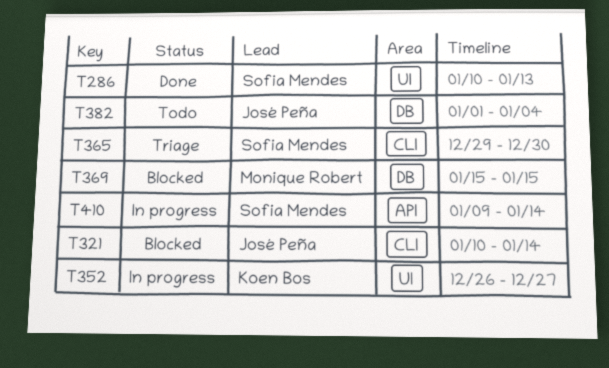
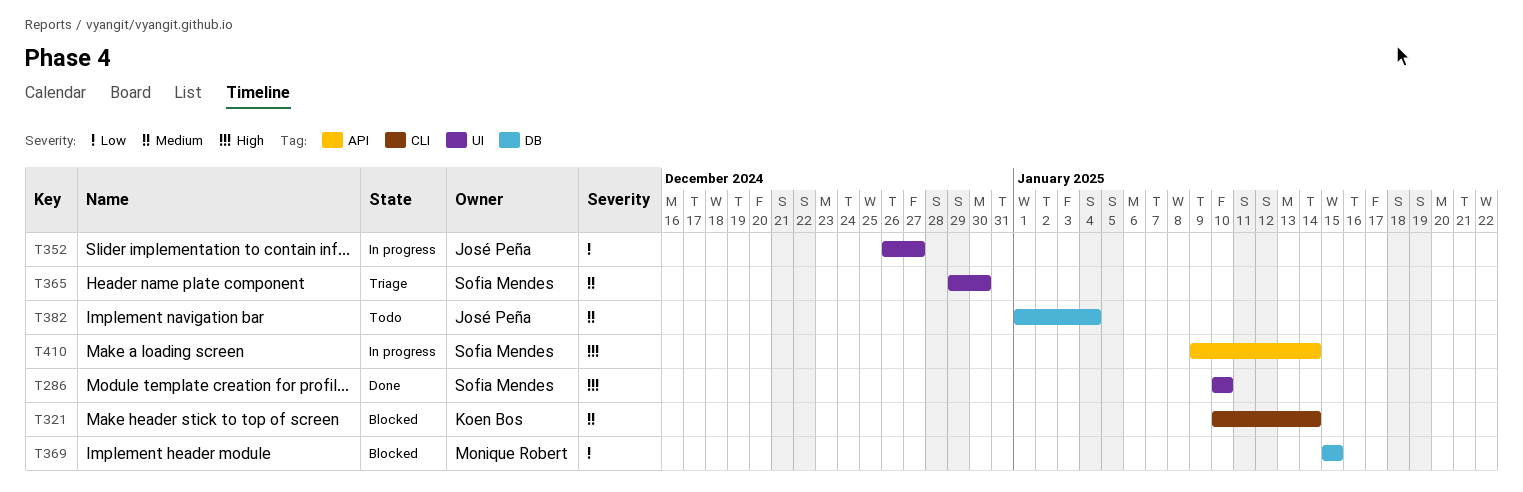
T286, due: Jan 13 -> Jan 10
T321, owner: José Peña -> Koen Bos
T352, owner: Koen Bos -> José Peña
T365, label: CLI -> UI

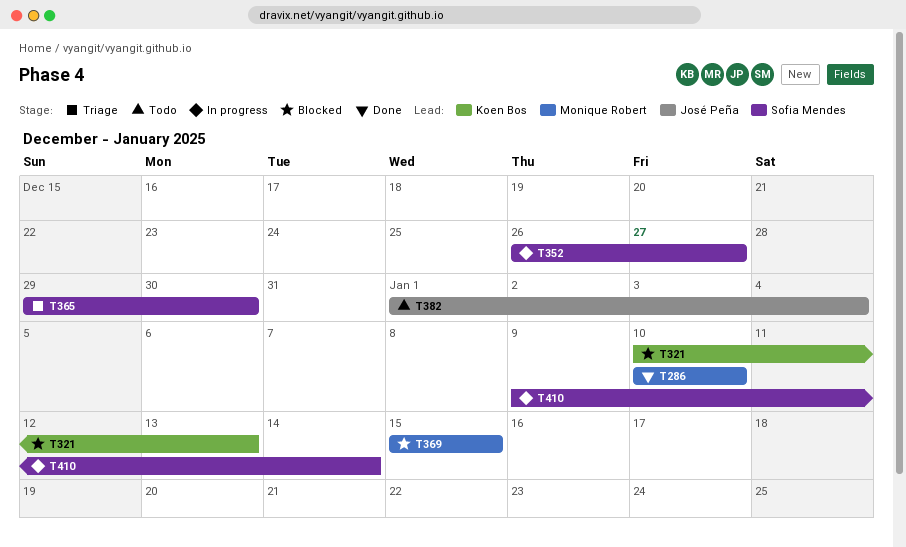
T286, owner: Sofia Mendes -> Monique Robert
T321, due: Jan 14 -> Jan 13
T352, owner: José Peña -> Sofia Mendes

